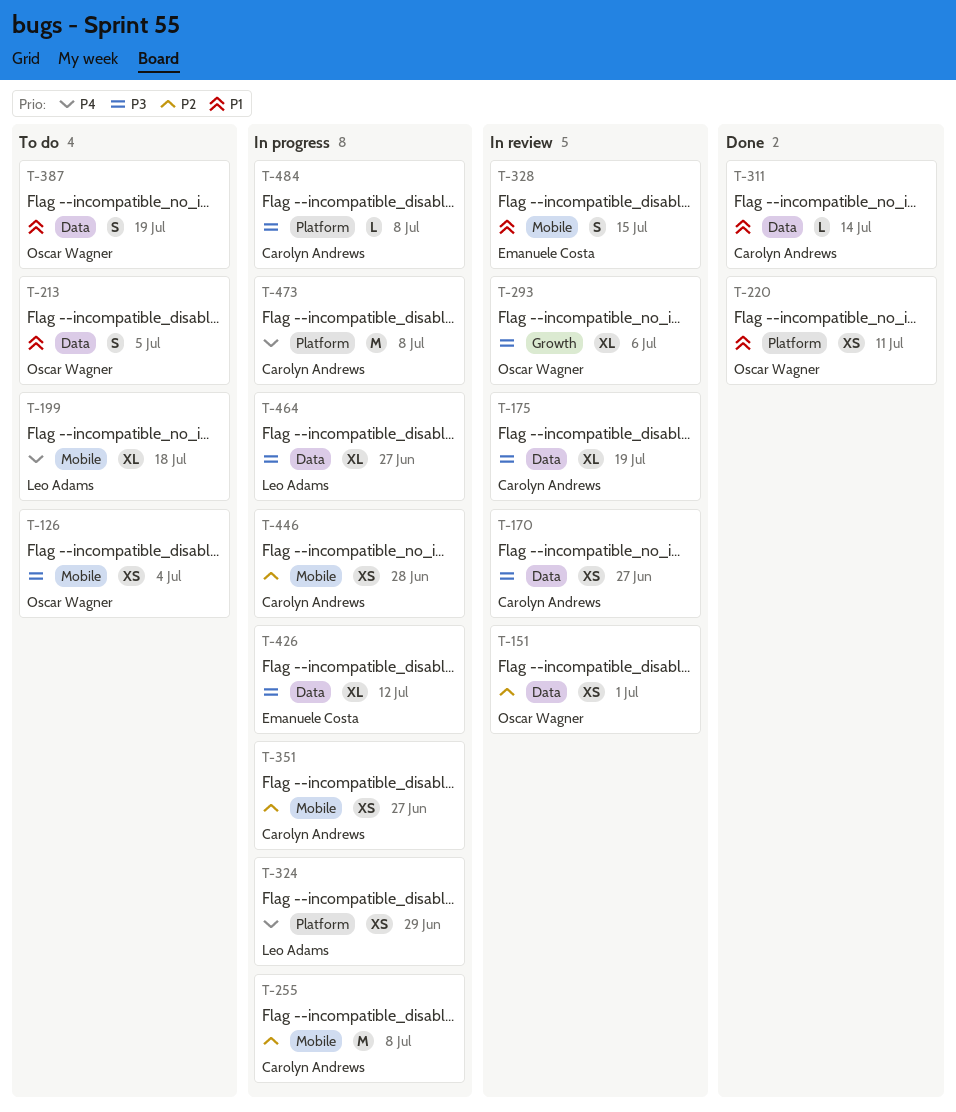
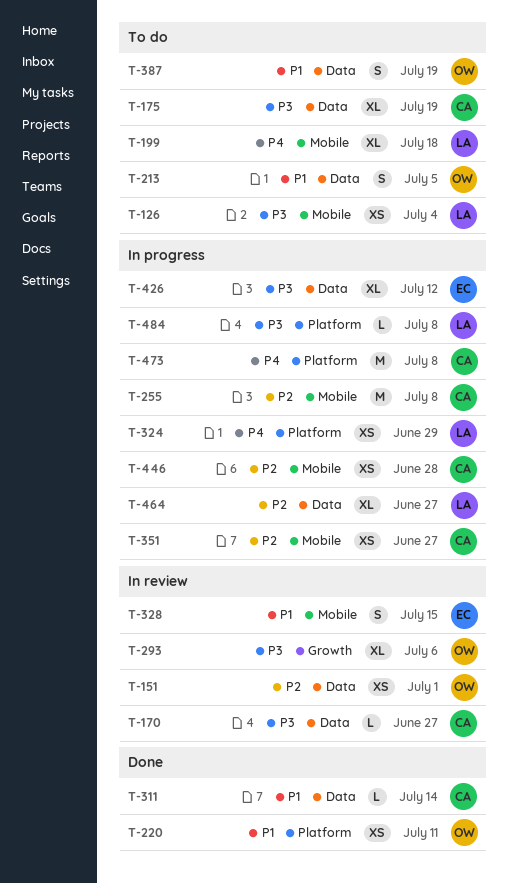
T-126, owner: Oscar Wagner -> Leo Adams
T-170, estimate: XS -> L
T-175, status: In review -> To do
T-464, priority: P3 -> P2
T-484, owner: Carolyn Andrews -> Leo Adams

